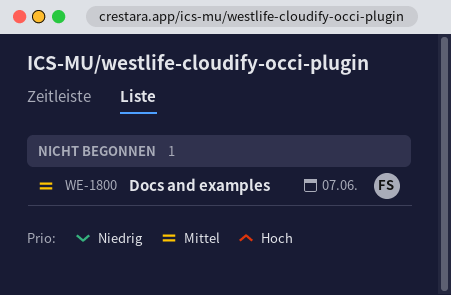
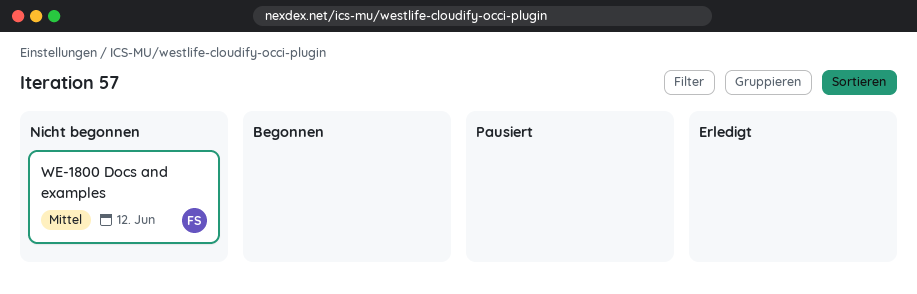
WE-1800, due: Jun 7 -> Jun 12

